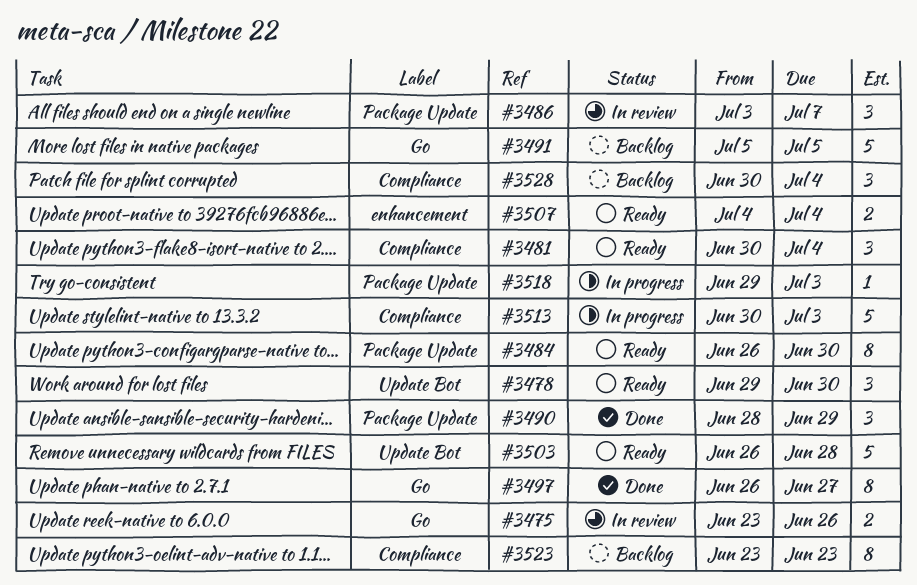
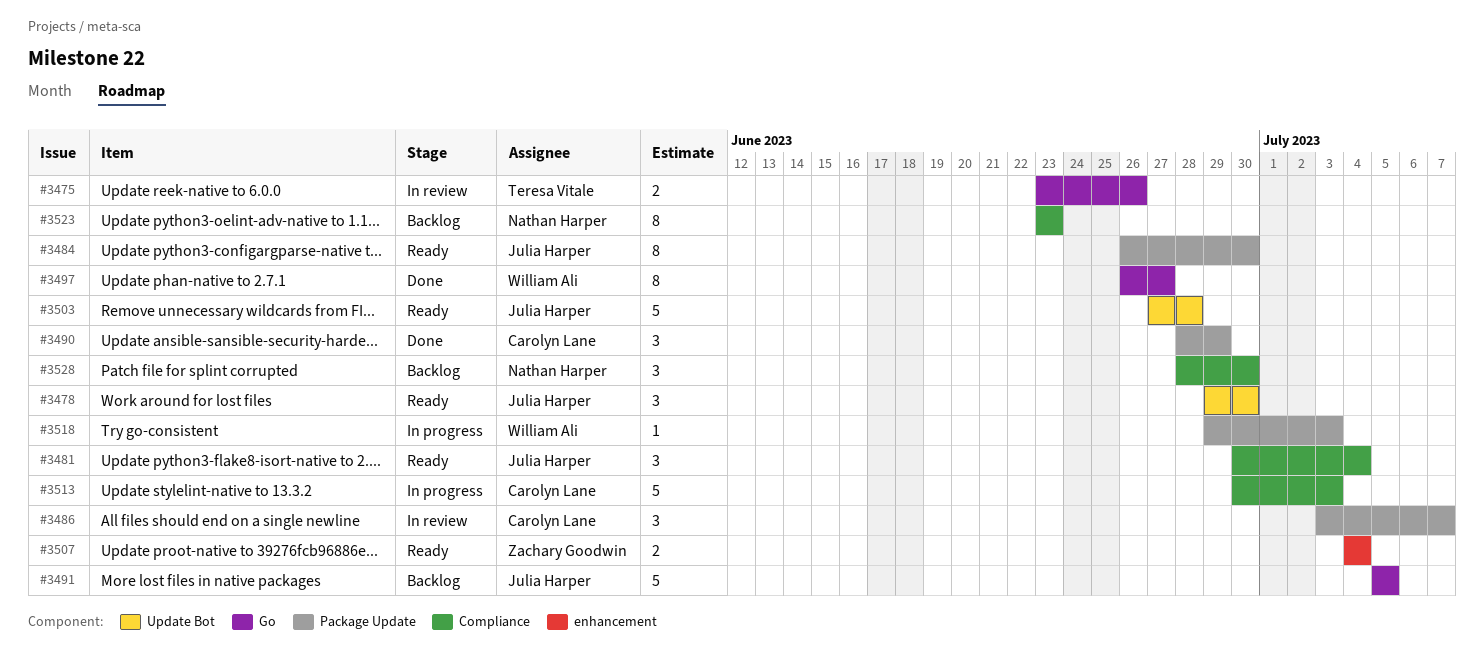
#3503, start: Jun 26 -> Jun 27
#3528, start: Jun 30 -> Jun 28
#3528, due: Jul 4 -> Jun 30

